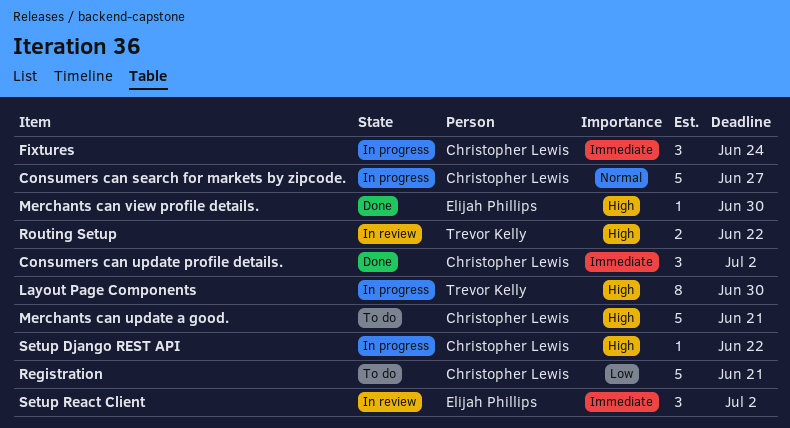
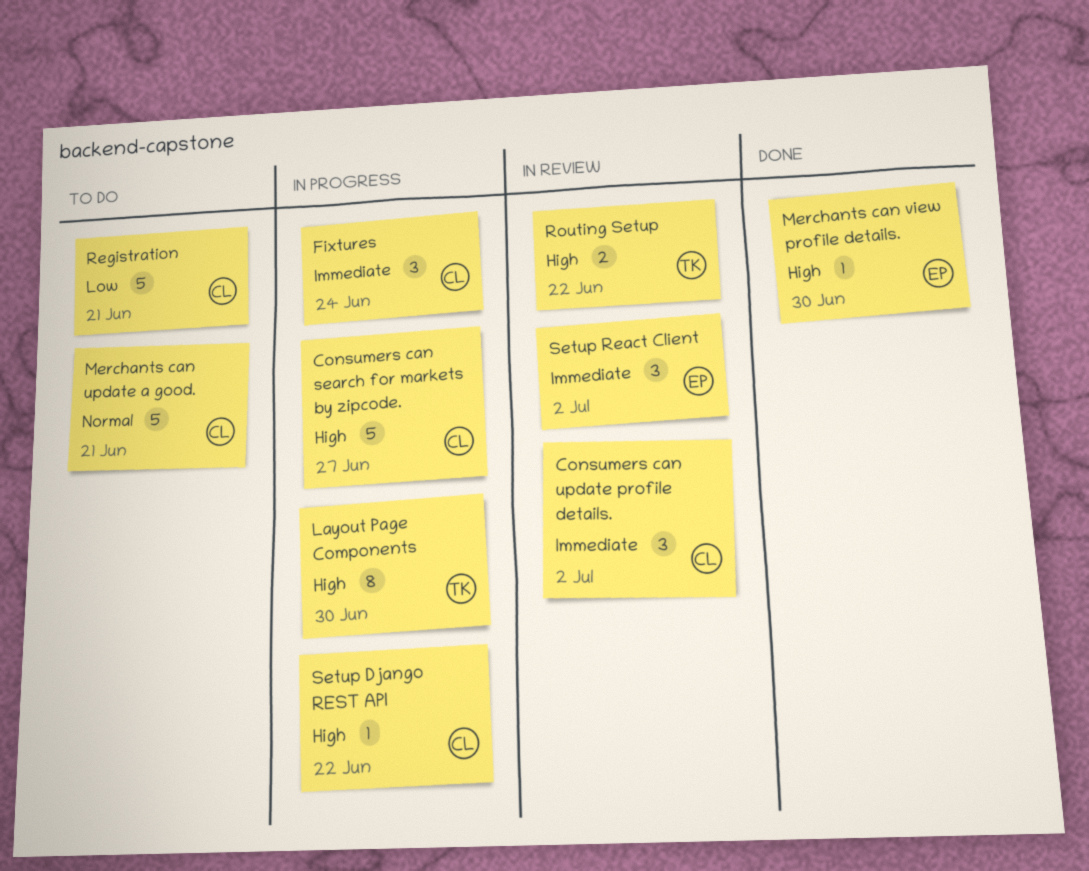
Consumers can search for markets by zipcode., priority: Normal -> High
Consumers can update profile details., status: Done -> In review
Merchants can update a good., priority: High -> Normal

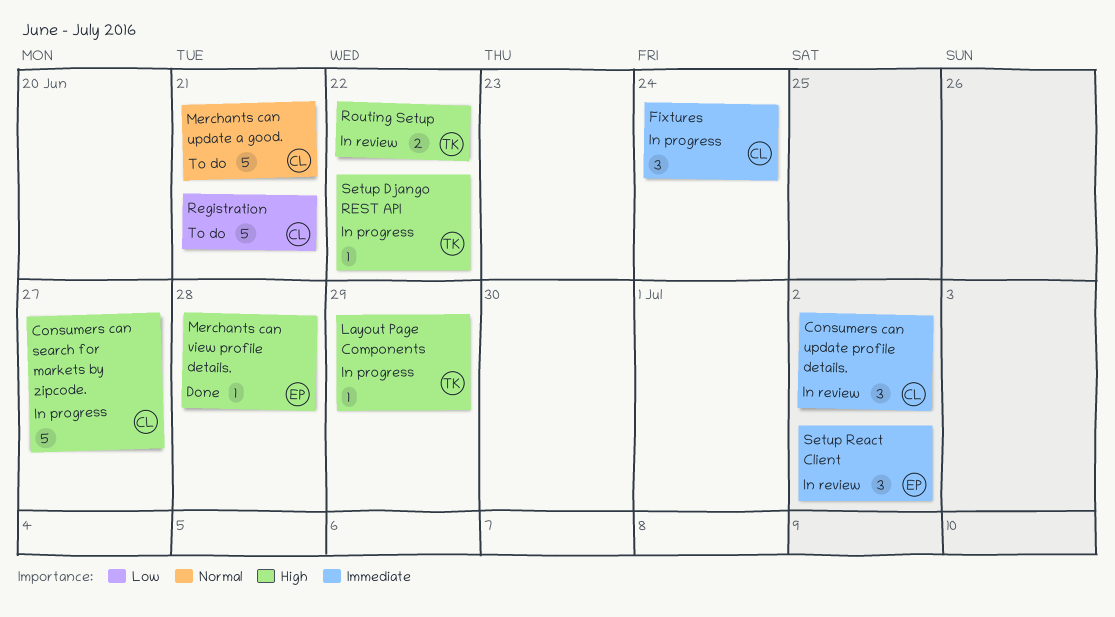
Layout Page Components, estimate: 8 -> 1
Layout Page Components, due: Jun 30 -> Jun 29
Merchants can view profile details., due: Jun 30 -> Jun 28
Setup Django REST API, owner: CL -> TK

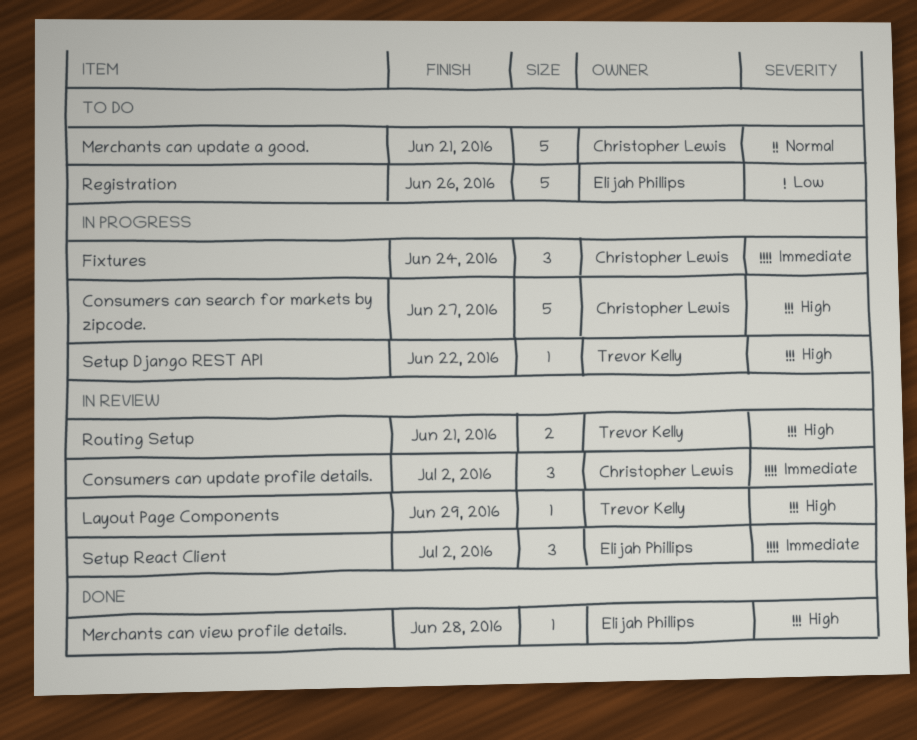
Layout Page Components, status: In progress -> In review
Registration, owner: Christopher Lewis -> Elijah Phillips
Registration, due: Jun 21 -> Jun 26
Routing Setup, due: Jun 22 -> Jun 21

